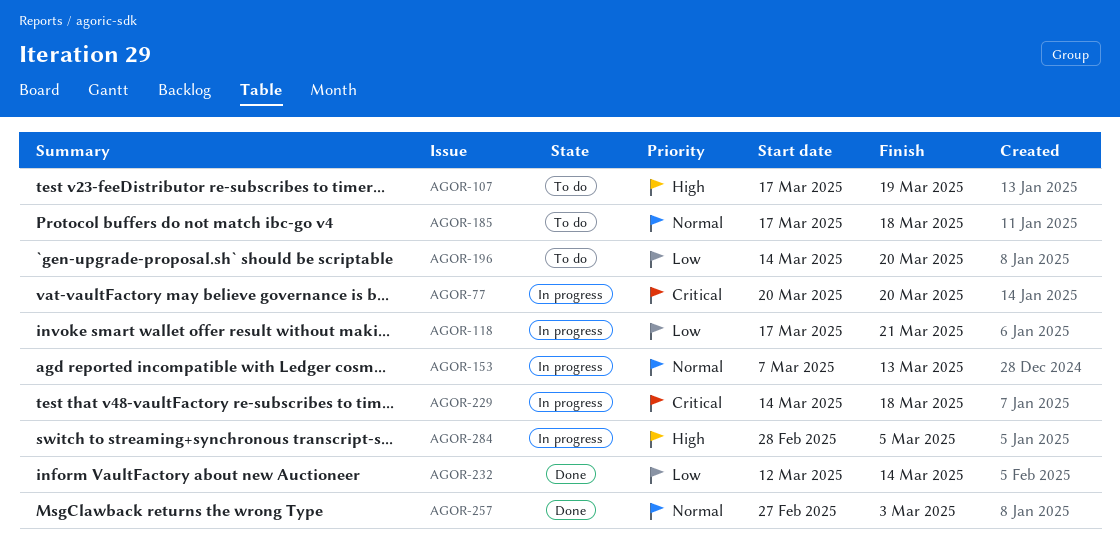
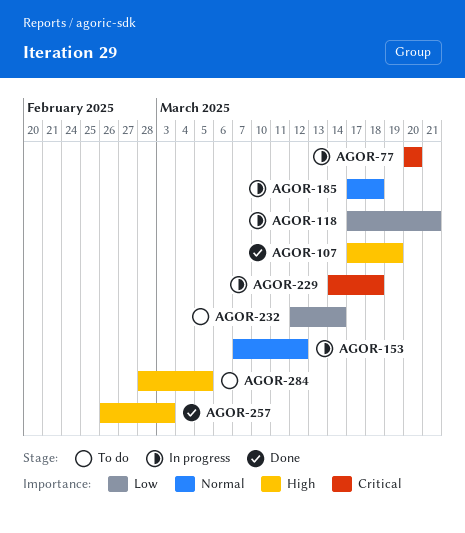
AGOR-107, status: To do -> Done
AGOR-153, due: Mar 13 -> Mar 12
AGOR-185, status: To do -> In progress
AGOR-196: present -> none
AGOR-232, status: Done -> To do
AGOR-257, priority: Normal -> High
AGOR-257, start: Feb 27 -> Feb 26
AGOR-284, status: In progress -> To do

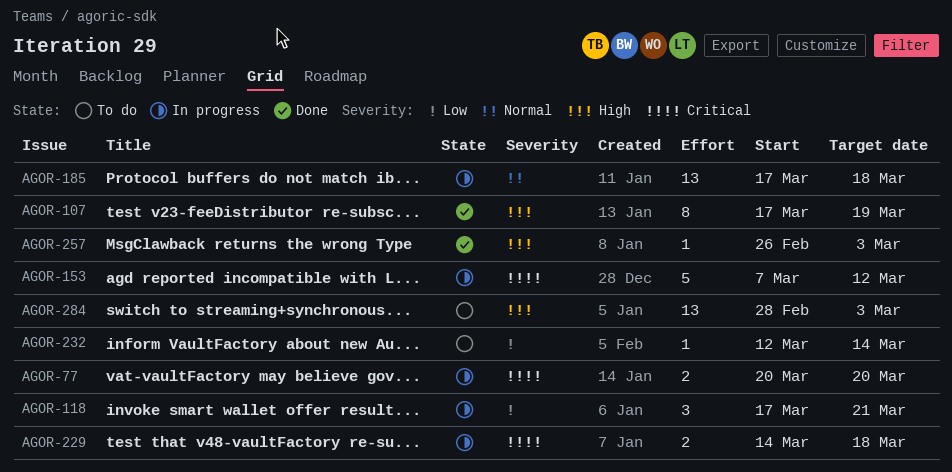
AGOR-153, priority: Normal -> Critical
AGOR-284, due: Mar 5 -> Mar 3

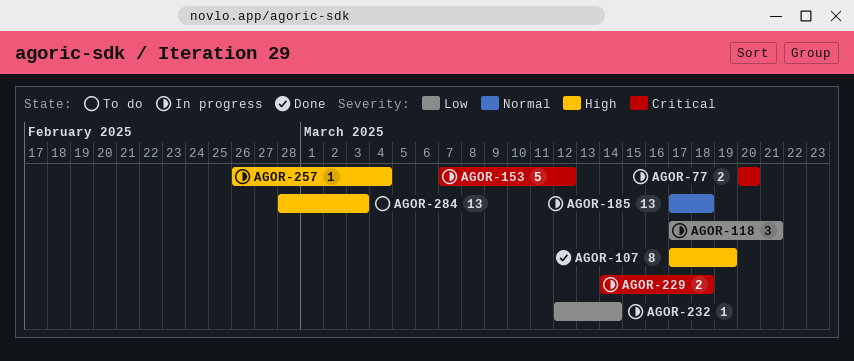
AGOR-232, status: To do -> In progress
AGOR-257, status: Done -> In progress
AGOR-257, due: Mar 3 -> Mar 4

